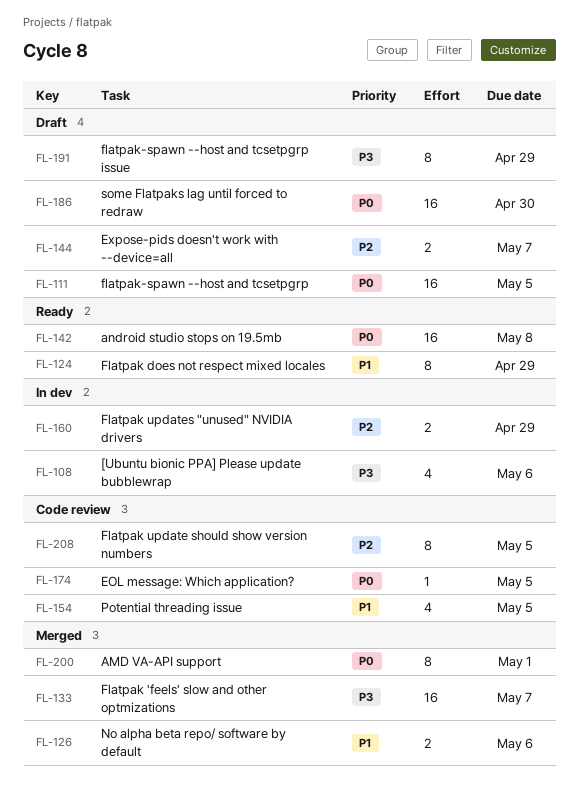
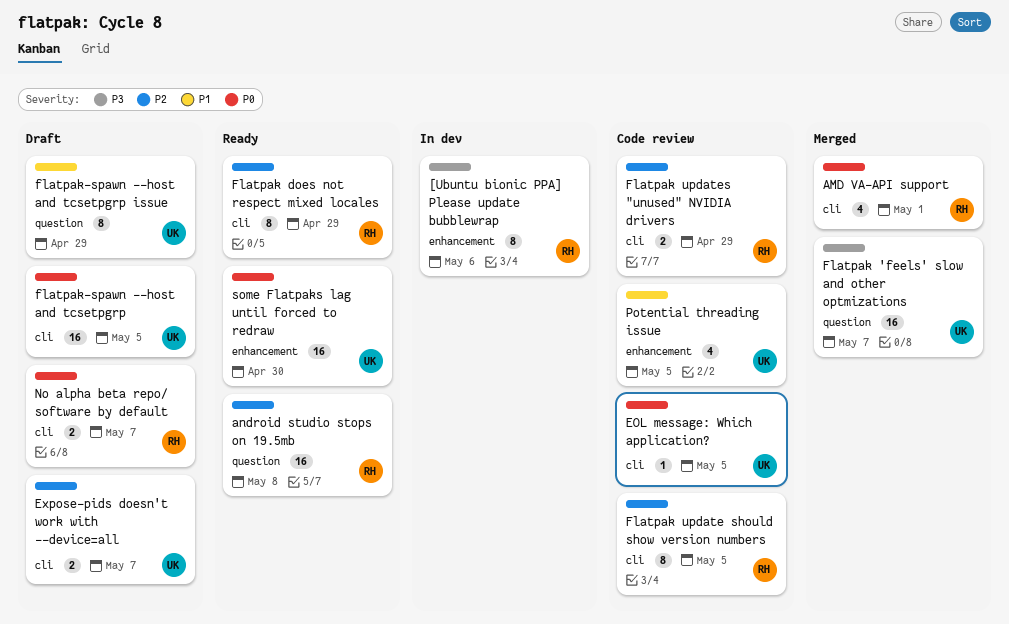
[Ubuntu bionic PPA] Please update bubblewrap, estimate: 4 -> 8
AMD VA-API support, estimate: 8 -> 4
android studio stops on 19.5mb, priority: P0 -> P2
Flatpak does not respect mixed locales, priority: P1 -> P2
Flatpak updates "unused" NVIDIA drivers, status: In dev -> Code review
flatpak-spawn --host and tcsetpgrp issue, priority: P3 -> P1
No alpha beta repo/ software by default, status: Merged -> Draft
No alpha beta repo/ software by default, priority: P1 -> P0
No alpha beta repo/ software by default, due: May 6 -> May 7
some Flatpaks lag until forced to redraw, status: Draft -> Ready

